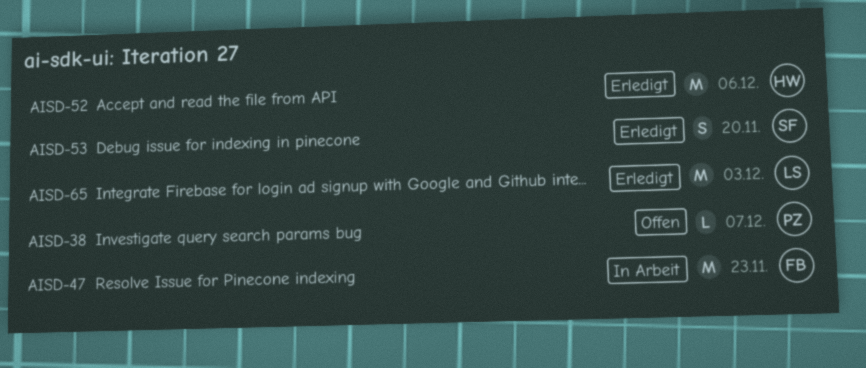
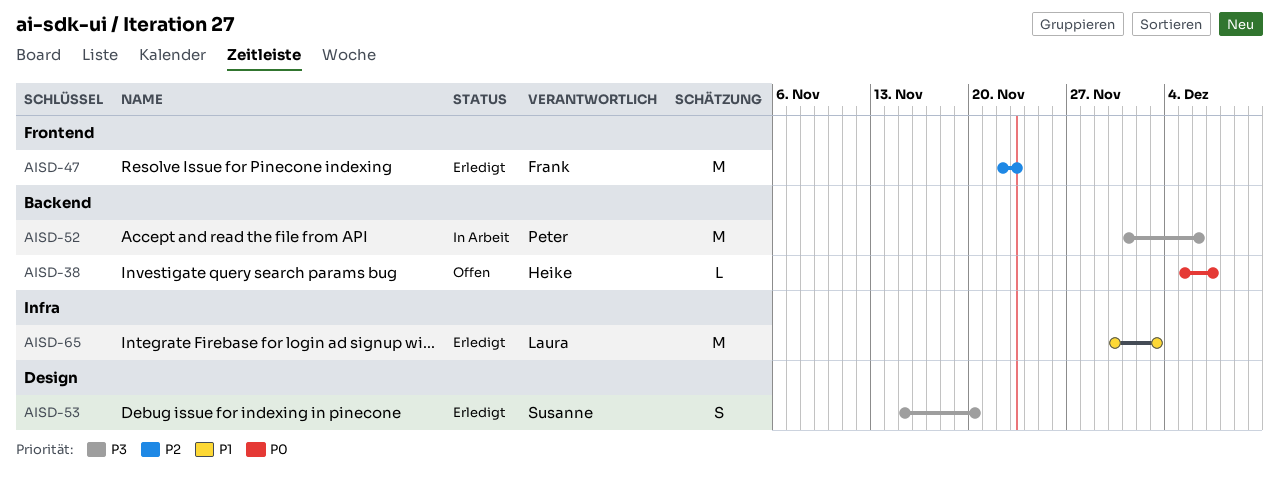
AISD-38, owner: Peter -> Heike
AISD-47, status: In Arbeit -> Erledigt
AISD-52, status: Erledigt -> In Arbeit
AISD-52, owner: Heike -> Peter

